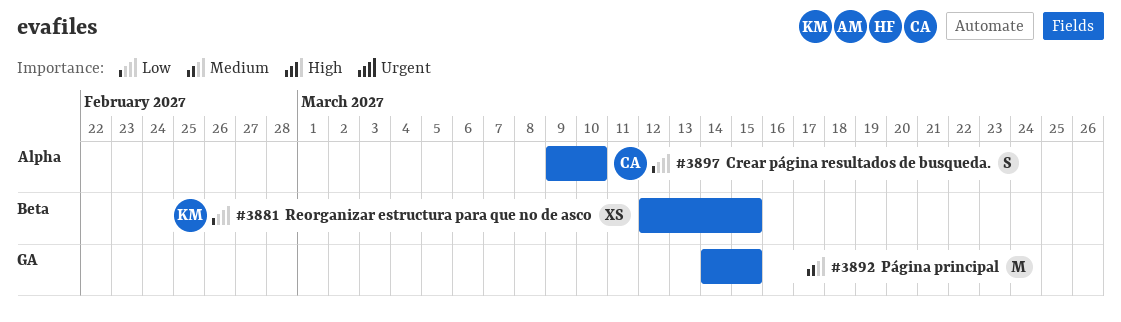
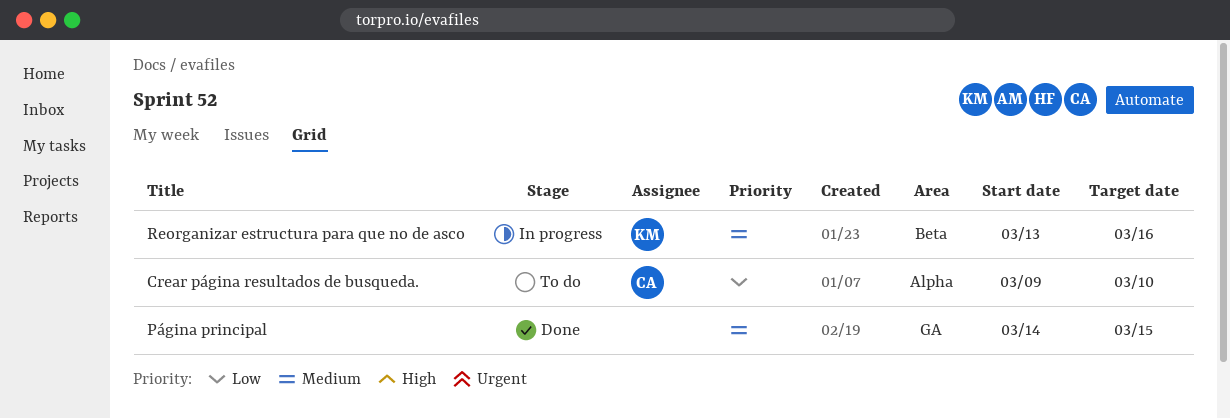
Reorganizar estructura para que no de asco, priority: Low -> Medium
Reorganizar estructura para que no de asco, start: Mar 12 -> Mar 13
Reorganizar estructura para que no de asco, due: Mar 15 -> Mar 16

